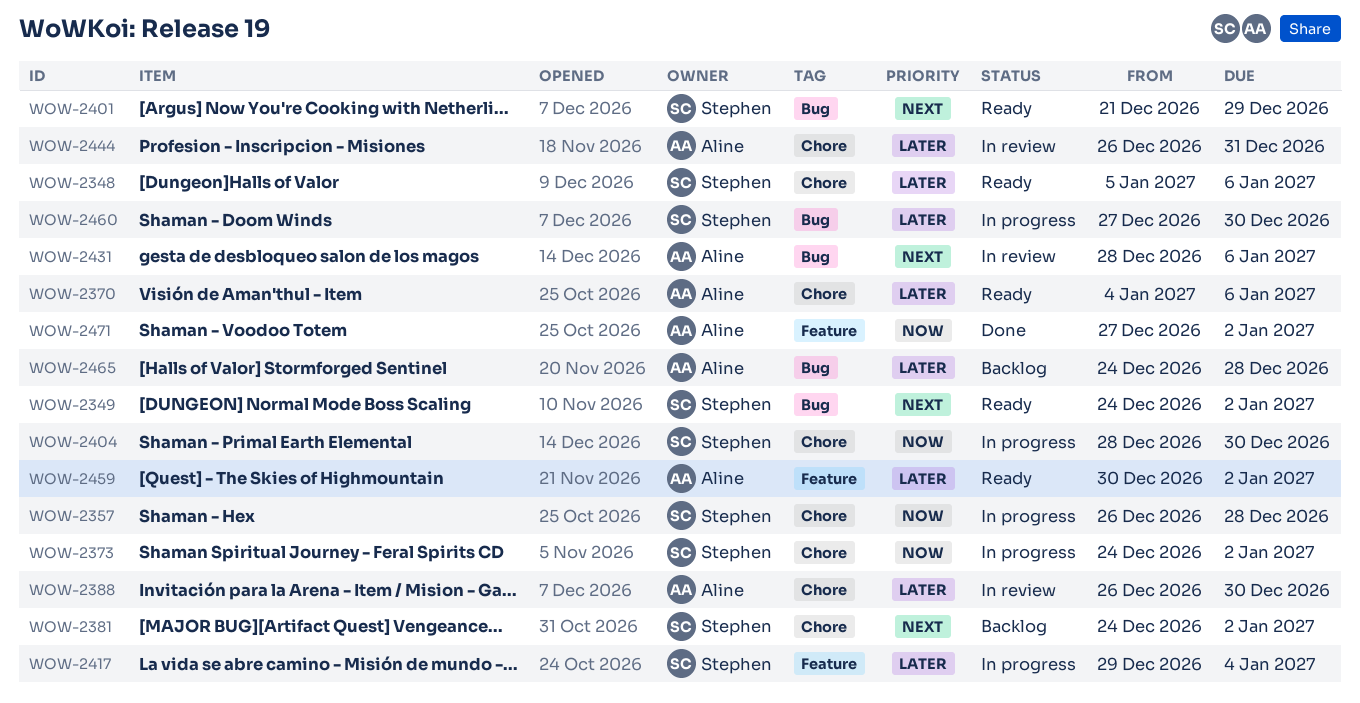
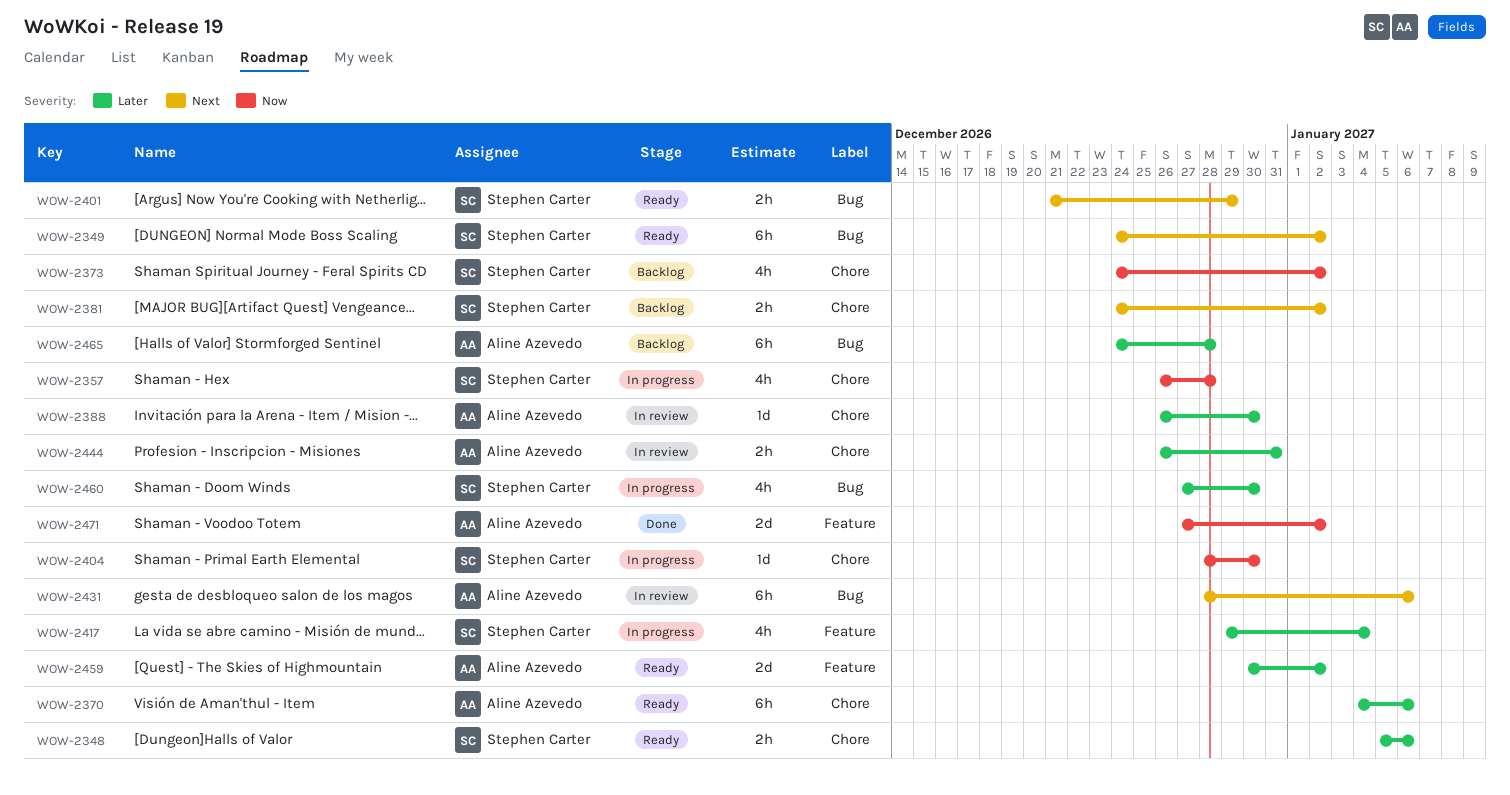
WOW-2373, status: In progress -> Backlog

